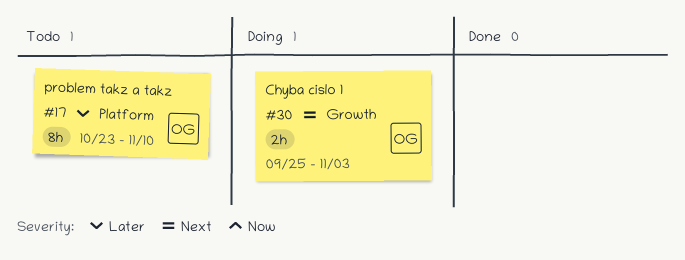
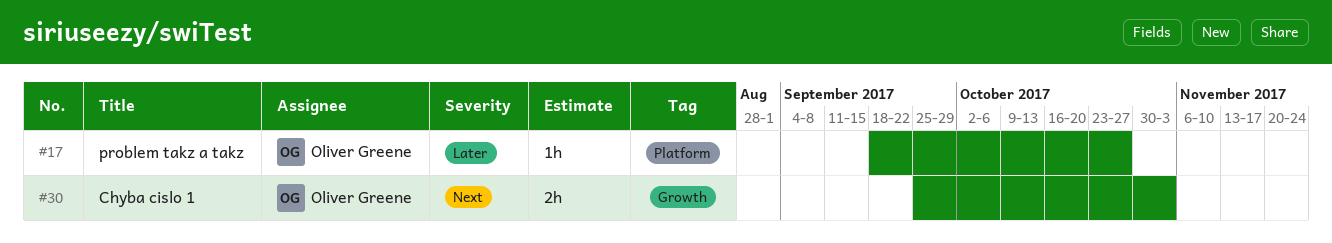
#17, estimate: 8h -> 1h
#17, start: Oct 23 -> Sep 18
#17, due: Nov 10 -> Oct 27

